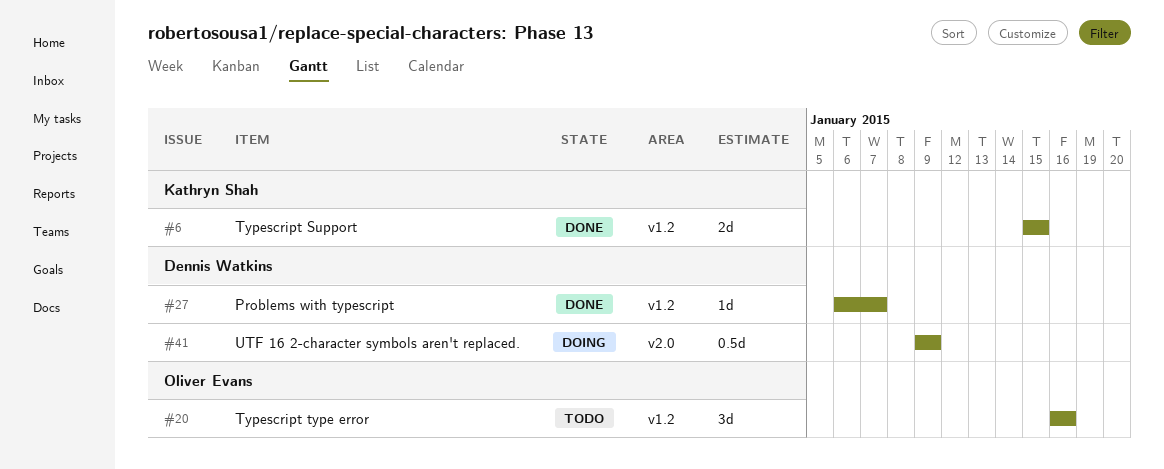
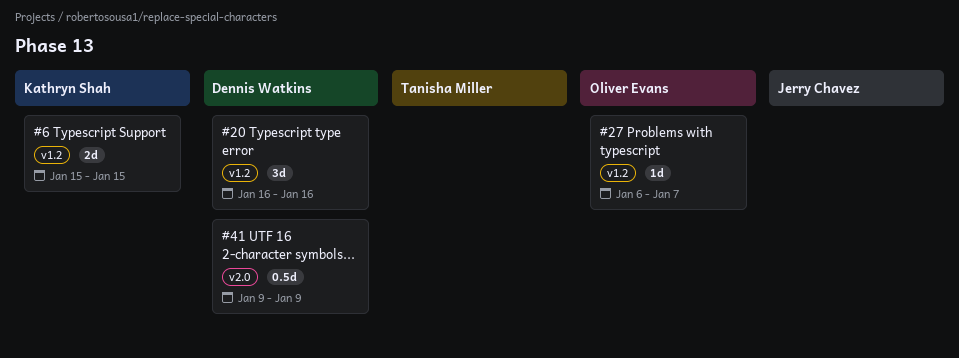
#20, owner: Oliver Evans -> Dennis Watkins
#27, owner: Dennis Watkins -> Oliver Evans

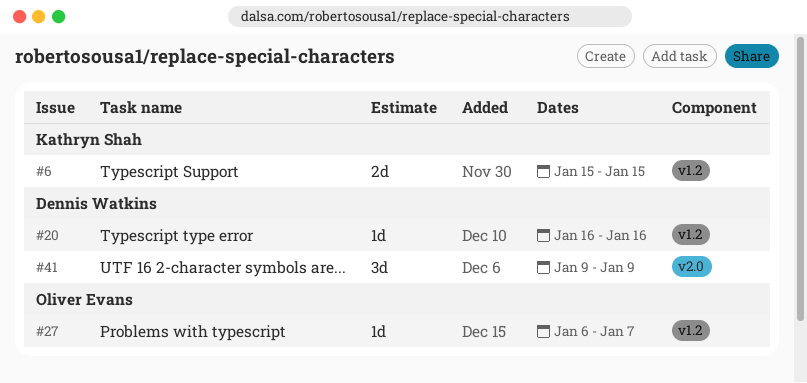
#20, estimate: 3d -> 1d
#41, estimate: 0.5d -> 3d

